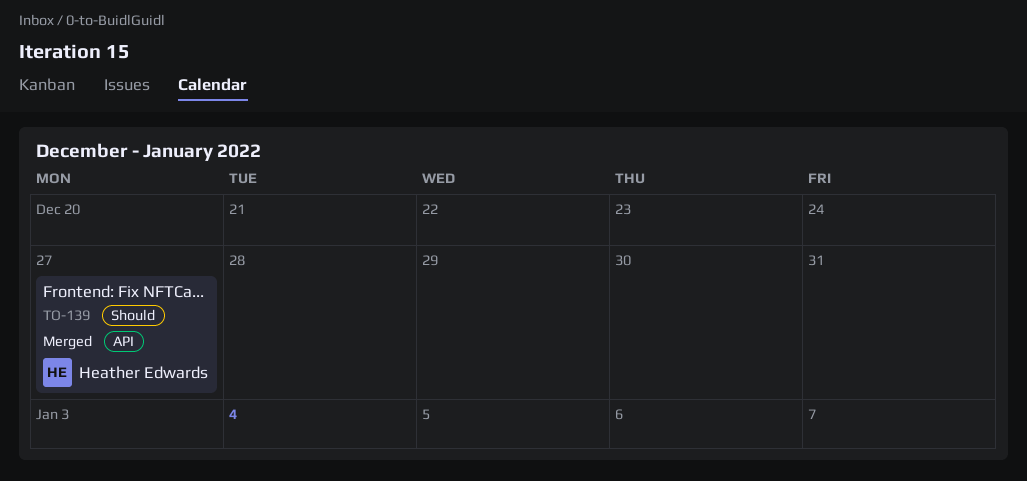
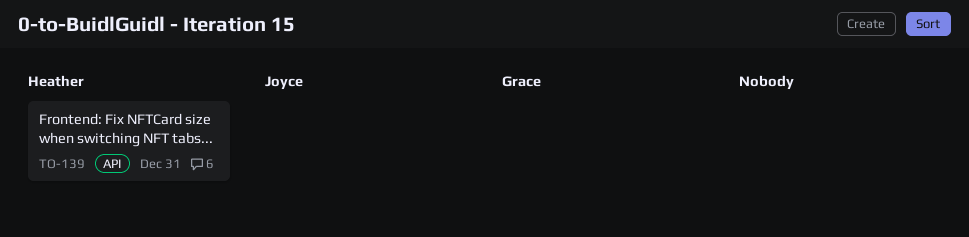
TO-139, due: Dec 27 -> Dec 31

